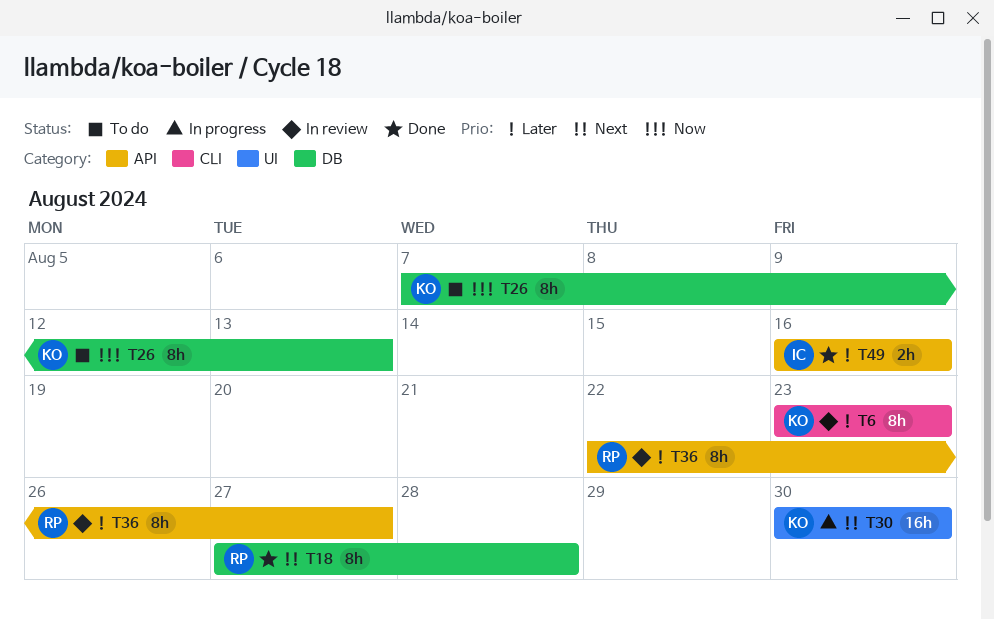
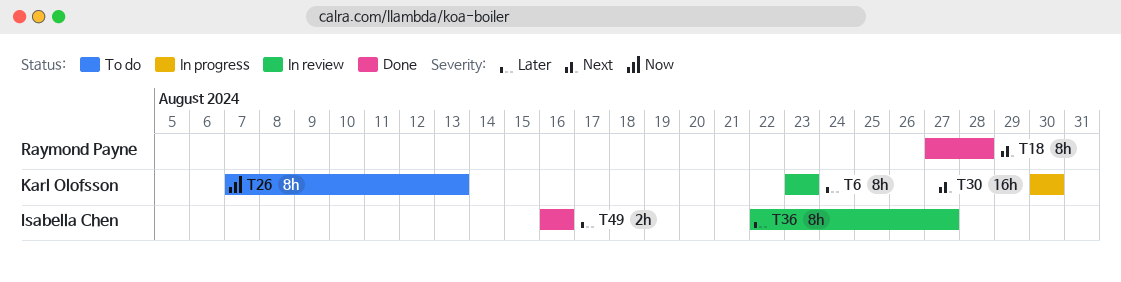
T36, owner: Raymond Payne -> Isabella Chen

